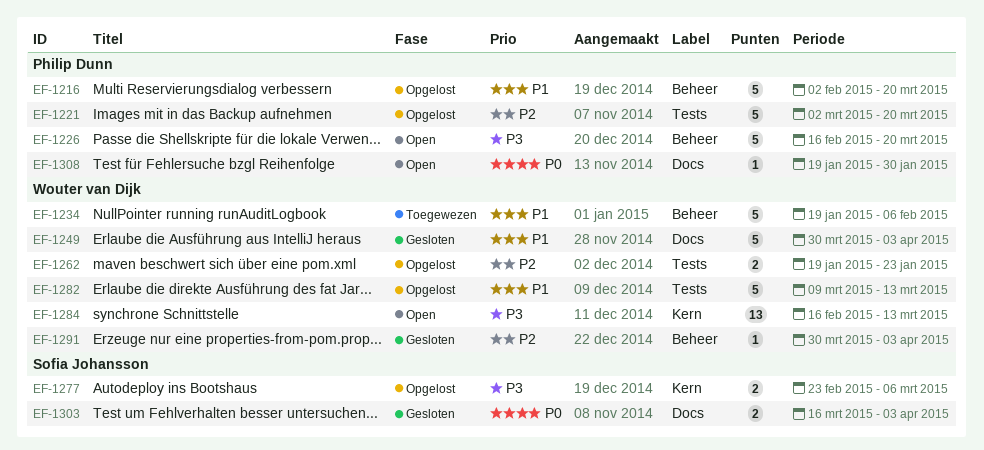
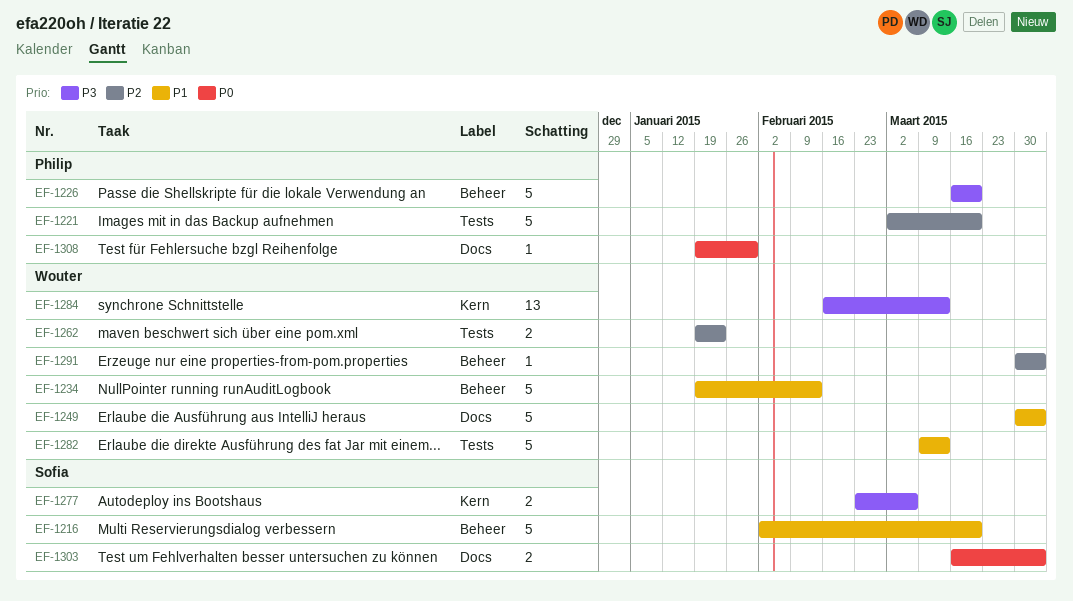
EF-1216, owner: Philip Dunn -> Sofia Johansson
EF-1226, start: Feb 16 -> Mar 16
EF-1234, due: Feb 6 -> Feb 13

